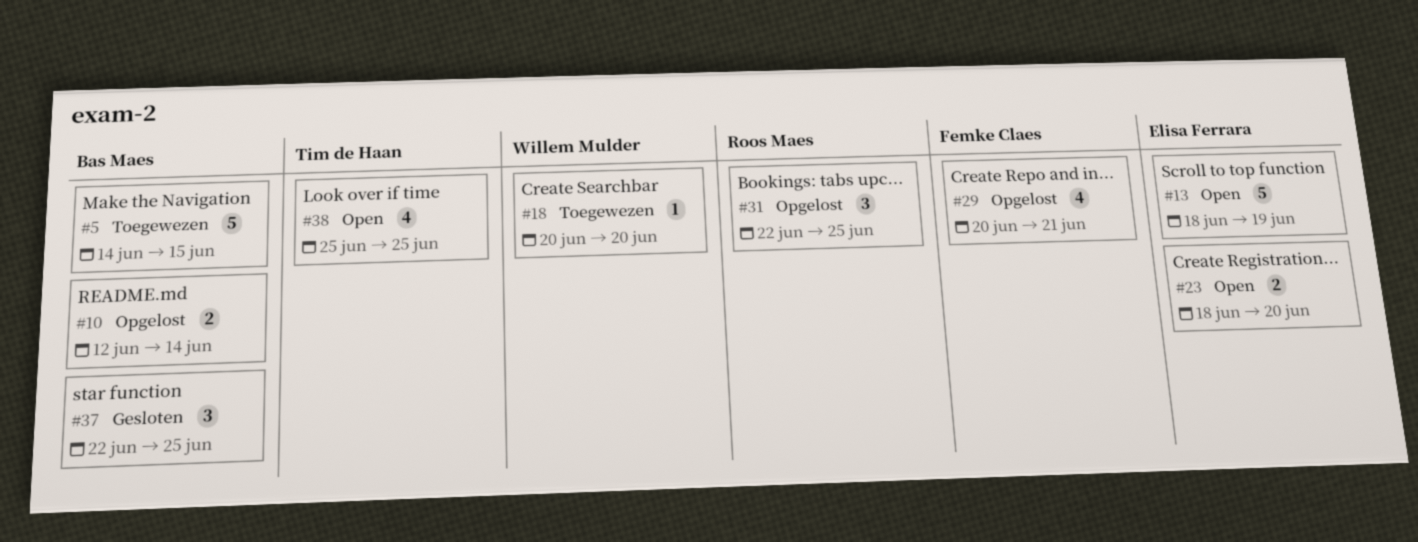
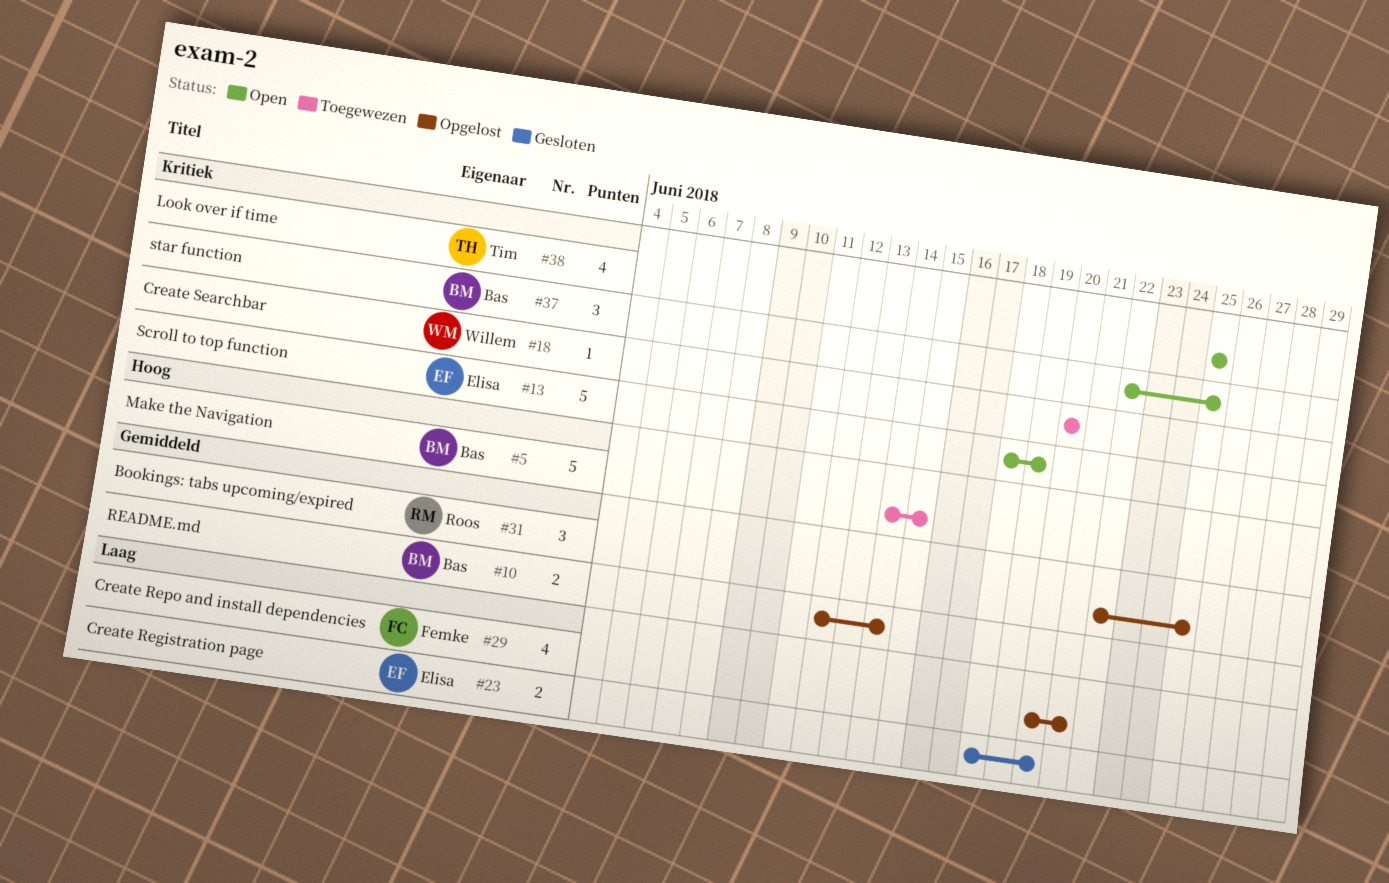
#23, status: Open -> Gesloten
#37, status: Gesloten -> Open

